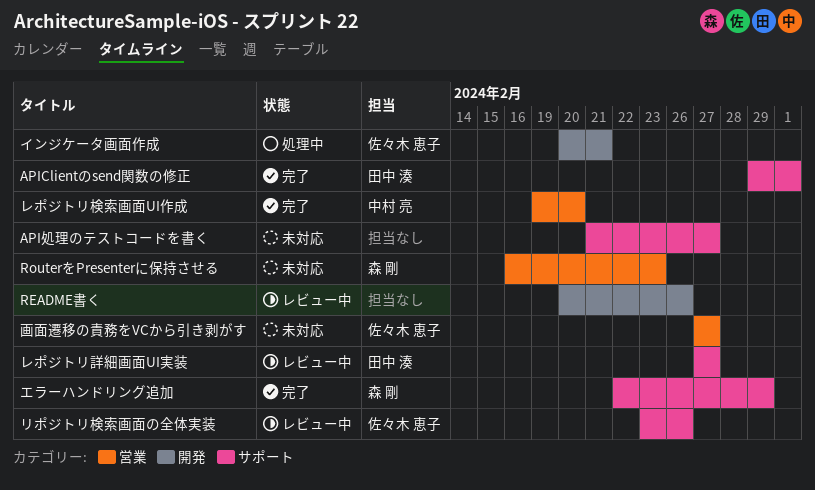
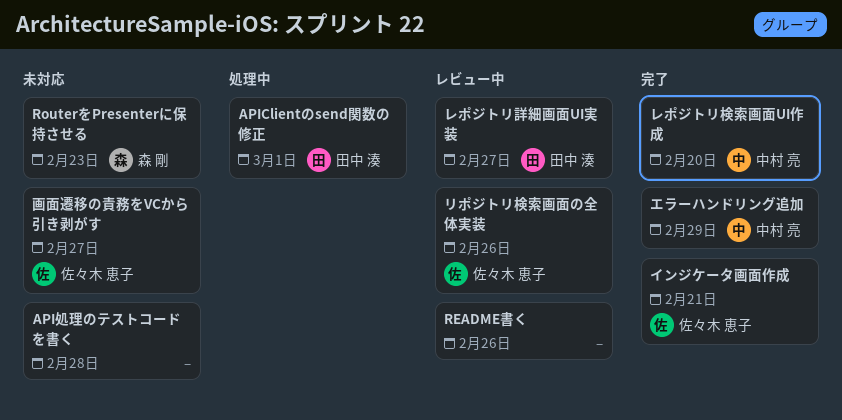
APIClientのsend関数の修正, status: 完了 -> 処理中
API処理のテストコードを書く, due: Feb 27 -> Feb 28
インジケータ画面作成, status: 処理中 -> 完了
エラーハンドリング追加, owner: 森 剛 -> 中村 亮

